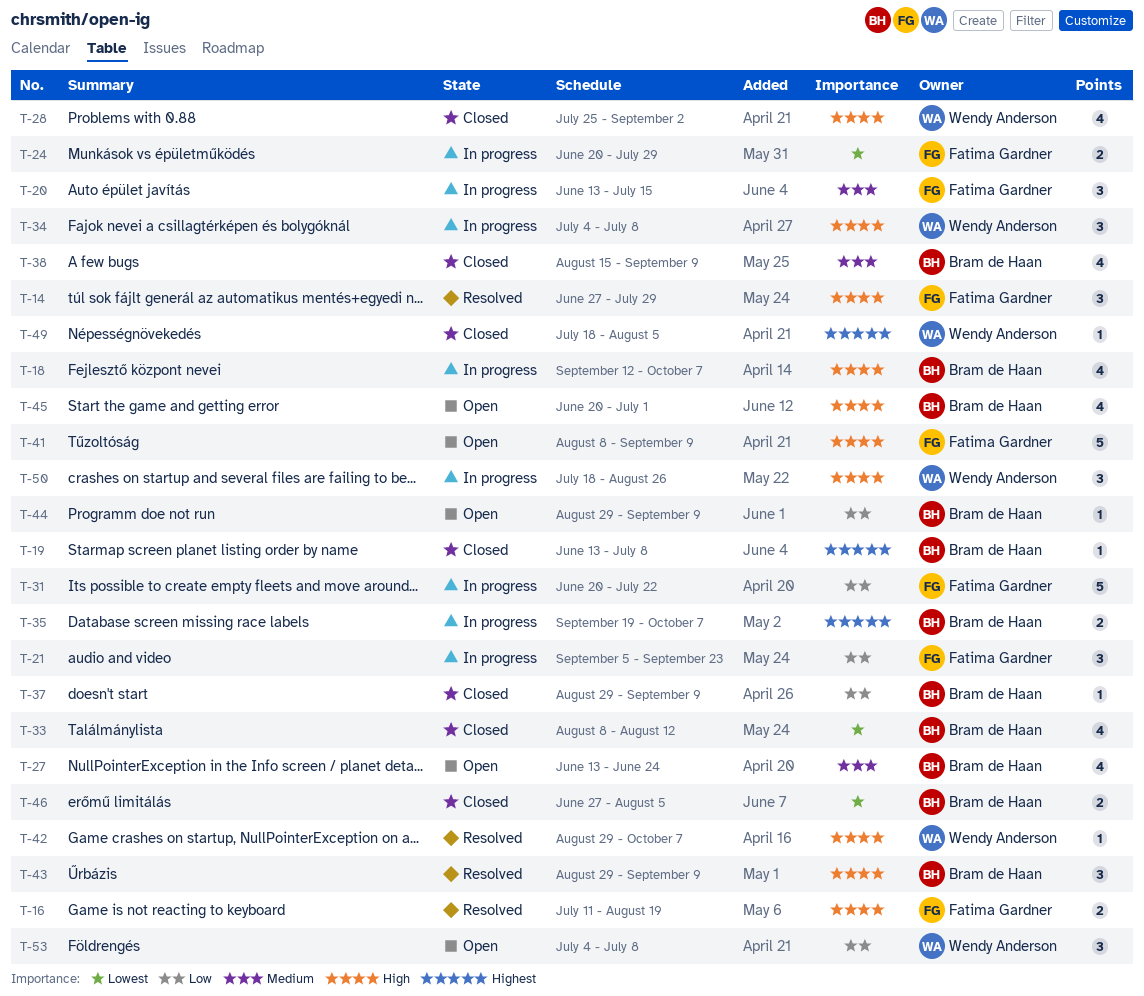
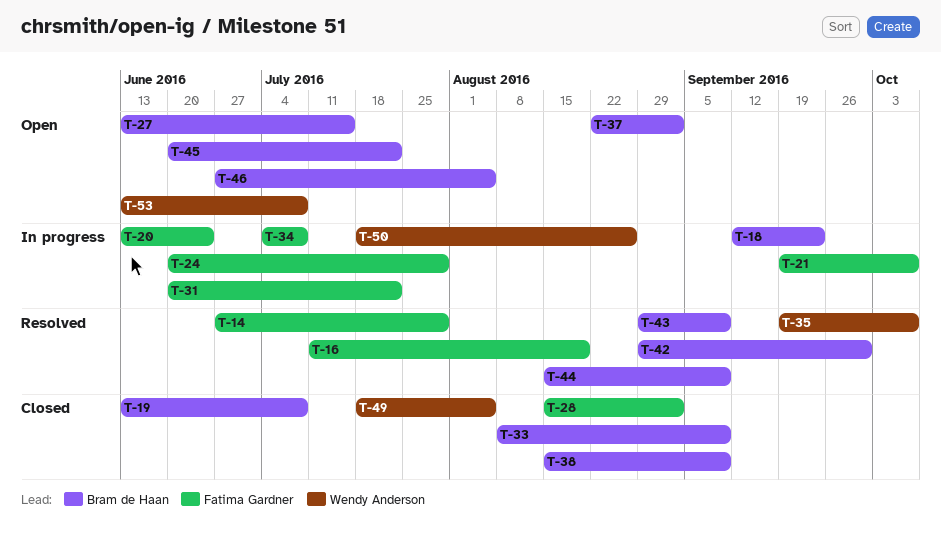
T-18, due: Oct 7 -> Sep 23
T-20, due: Jul 15 -> Jun 24
T-21, start: Sep 5 -> Sep 19
T-21, due: Sep 23 -> Oct 7
T-27, due: Jun 24 -> Jul 15
T-28, owner: Wendy Anderson -> Fatima Gardner
T-28, start: Jul 25 -> Aug 15
T-33, due: Aug 12 -> Sep 9
T-34, owner: Wendy Anderson -> Fatima Gardner
T-35, status: In progress -> Resolved
T-35, owner: Bram de Haan -> Wendy Anderson
T-37, status: Closed -> Open
T-37, start: Aug 29 -> Aug 22
T-37, due: Sep 9 -> Sep 2
T-41: present -> none
T-42, owner: Wendy Anderson -> Bram de Haan
T-42, due: Oct 7 -> Sep 30
T-44, status: Open -> Resolved
T-44, start: Aug 29 -> Aug 15
T-45, due: Jul 1 -> Jul 22
T-46, status: Closed -> Open
T-53, start: Jul 4 -> Jun 13

